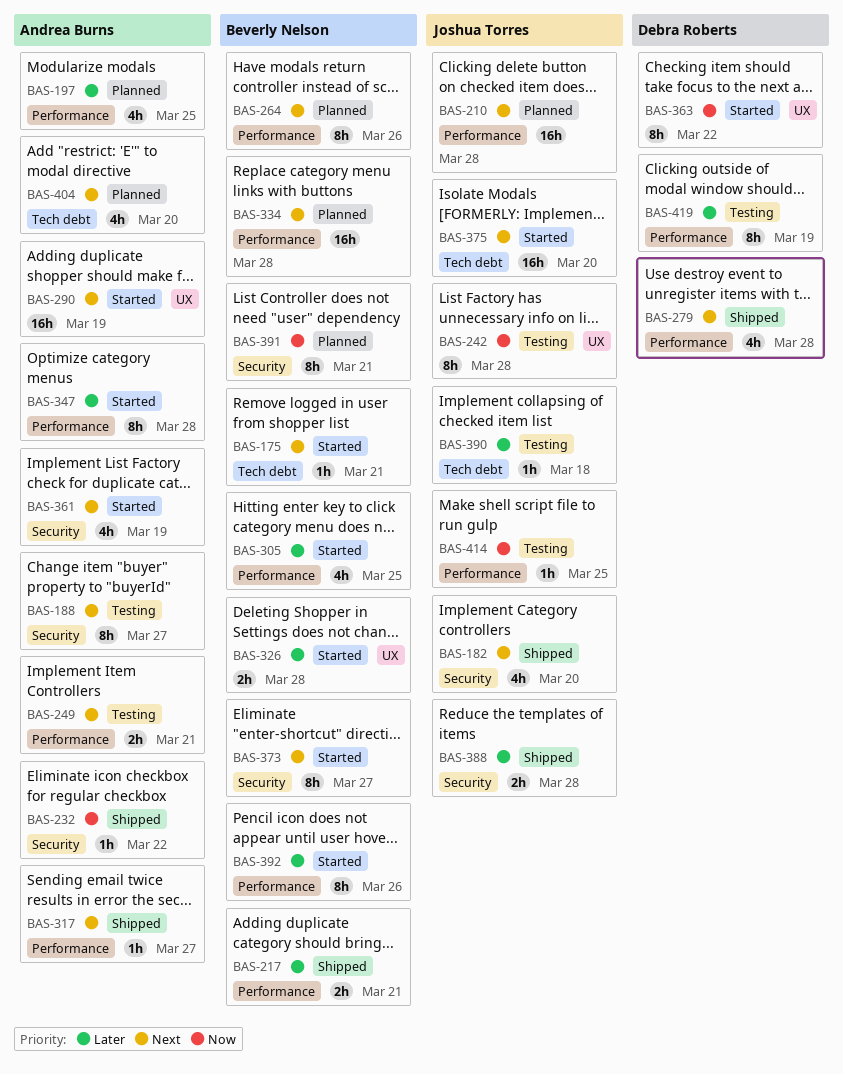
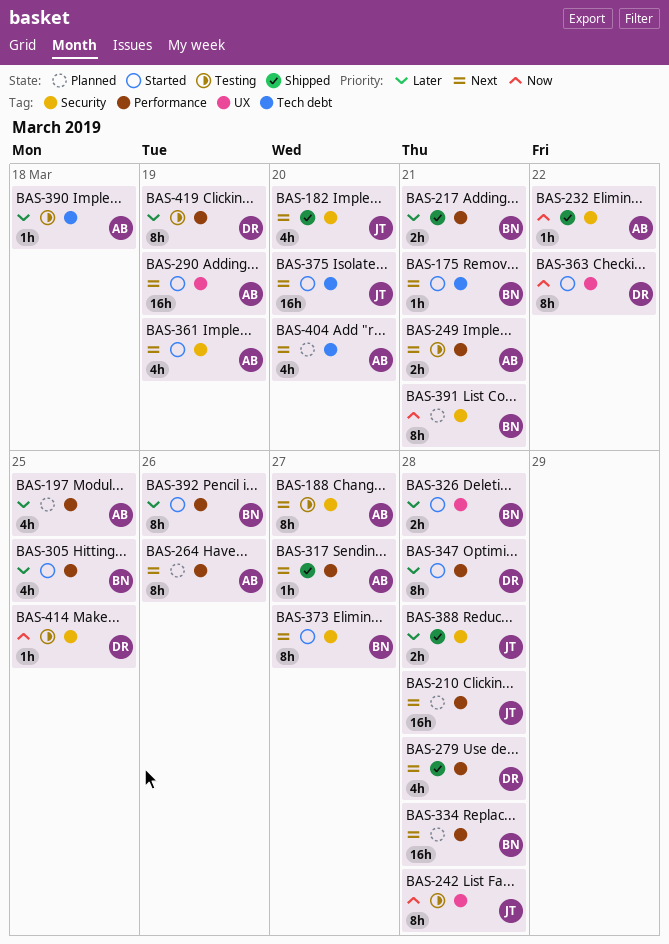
BAS-264, owner: Beverly Nelson -> Andrea Burns
BAS-347, owner: Andrea Burns -> Debra Roberts
BAS-390, owner: Joshua Torres -> Andrea Burns
BAS-414, owner: Joshua Torres -> Debra Roberts
BAS-414, label: Performance -> Security

